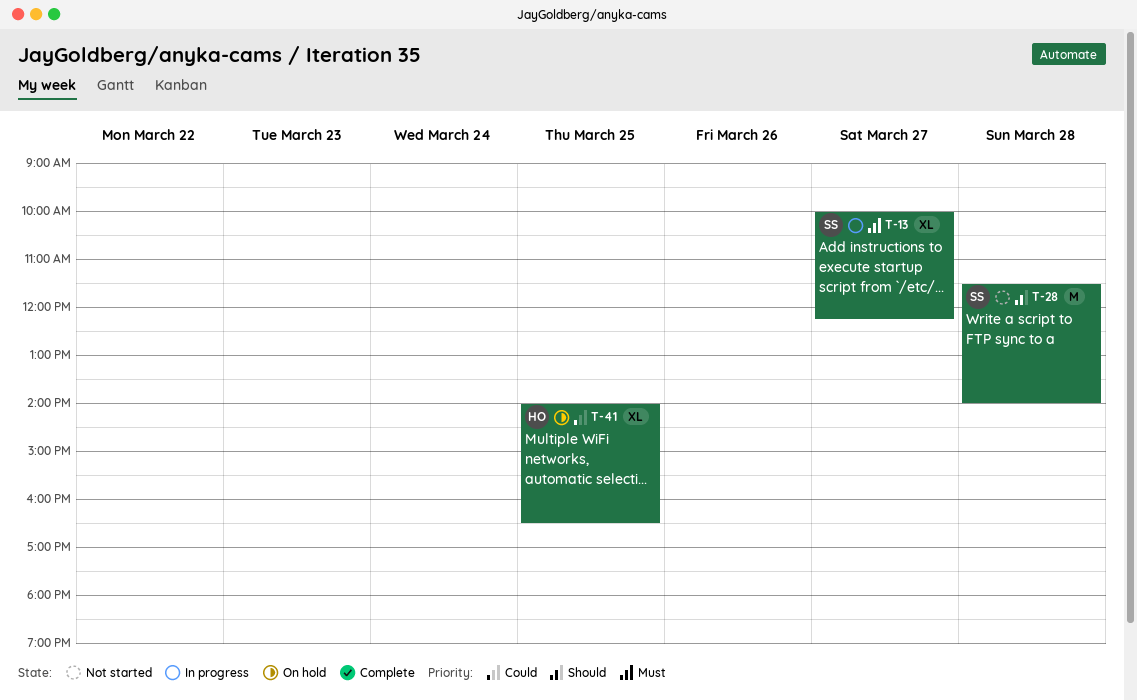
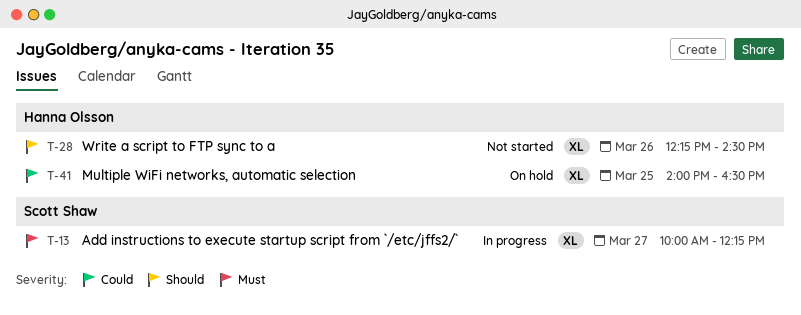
T-28, owner: Scott Shaw -> Hanna Olsson
T-28, estimate: M -> XL
T-28, day: Mar 28 -> Mar 26
T-28, begins: 11:30 -> 12:15
T-28, ends: 14:00 -> 14:30

